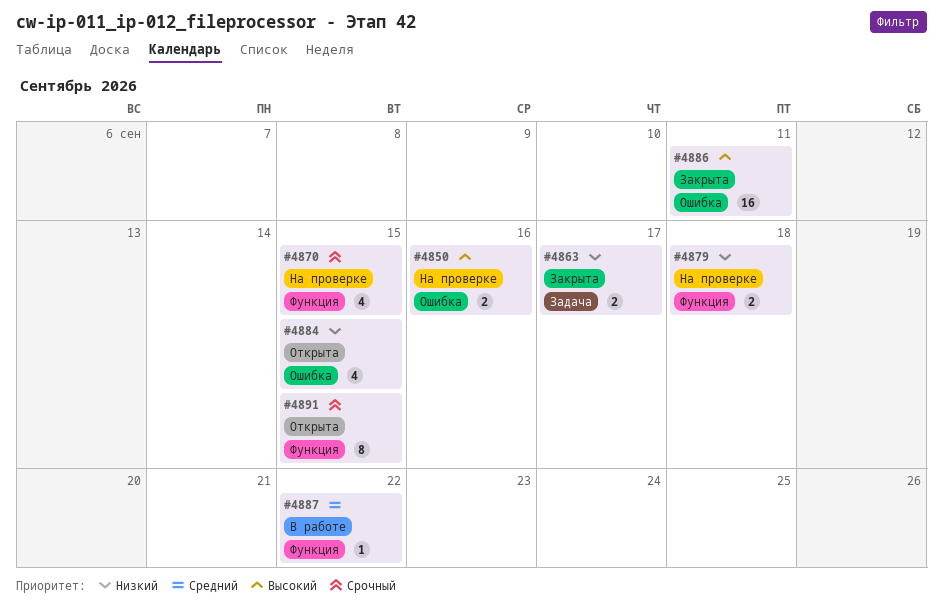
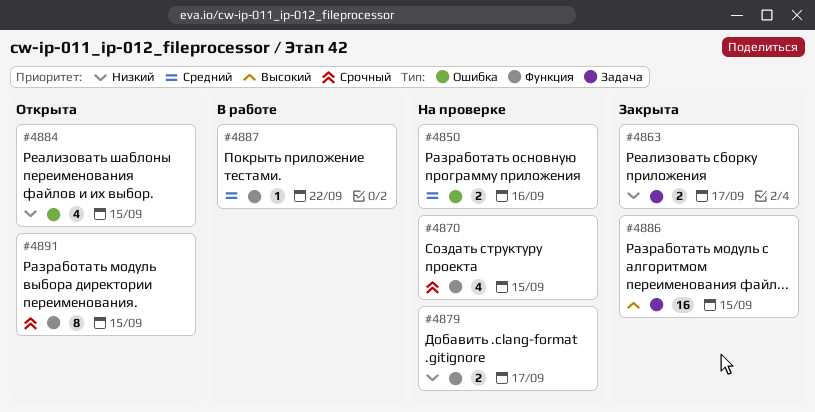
#4850, priority: Высокий -> Средний
#4879, due: Sep 18 -> Sep 17
#4886, label: Ошибка -> Задача
#4886, due: Sep 11 -> Sep 15

